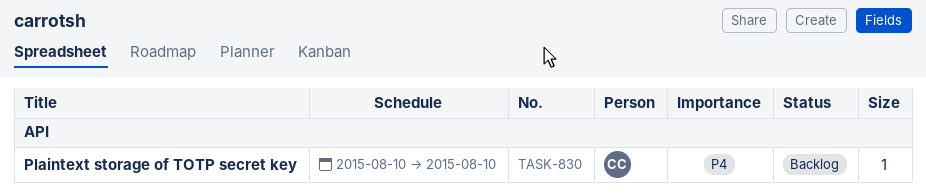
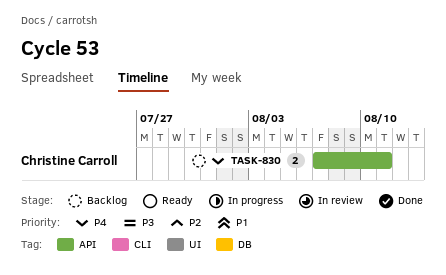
TASK-830, estimate: 1 -> 2
TASK-830, start: Aug 10 -> Aug 7
TASK-830, due: Aug 10 -> Aug 11

